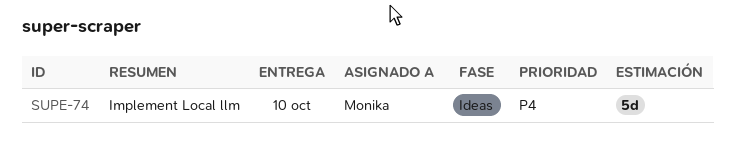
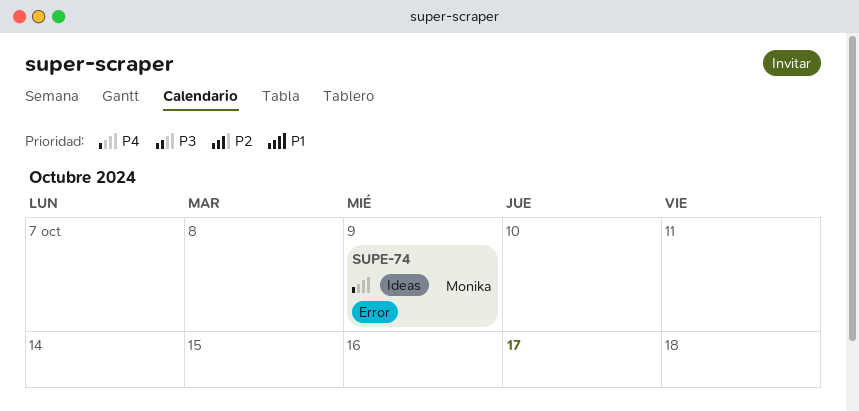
SUPE-74, due: Oct 10 -> Oct 9

